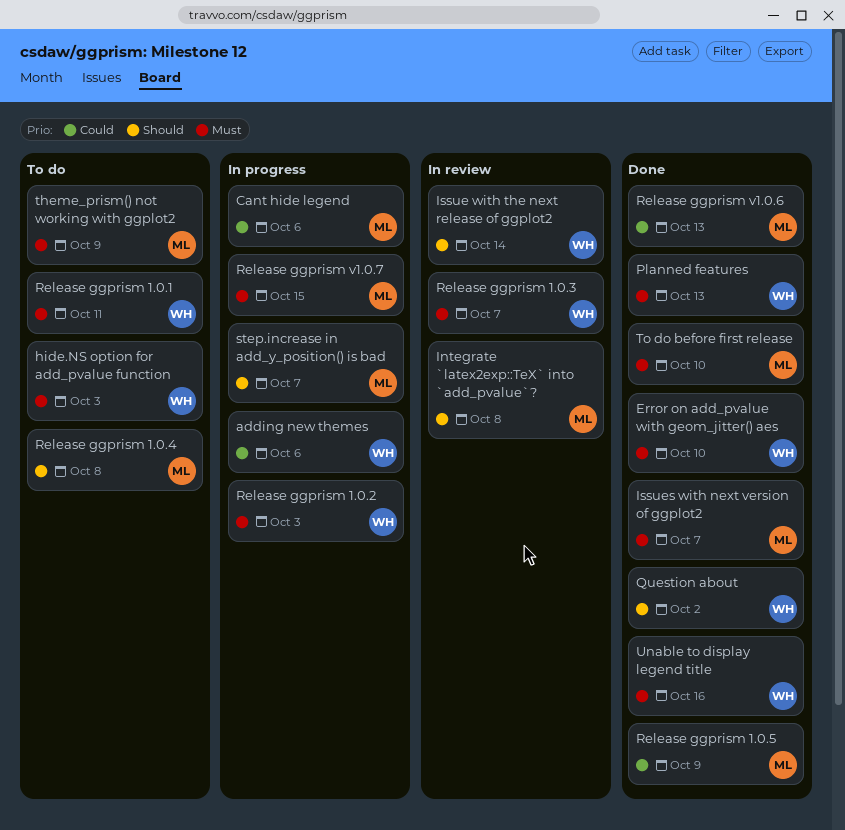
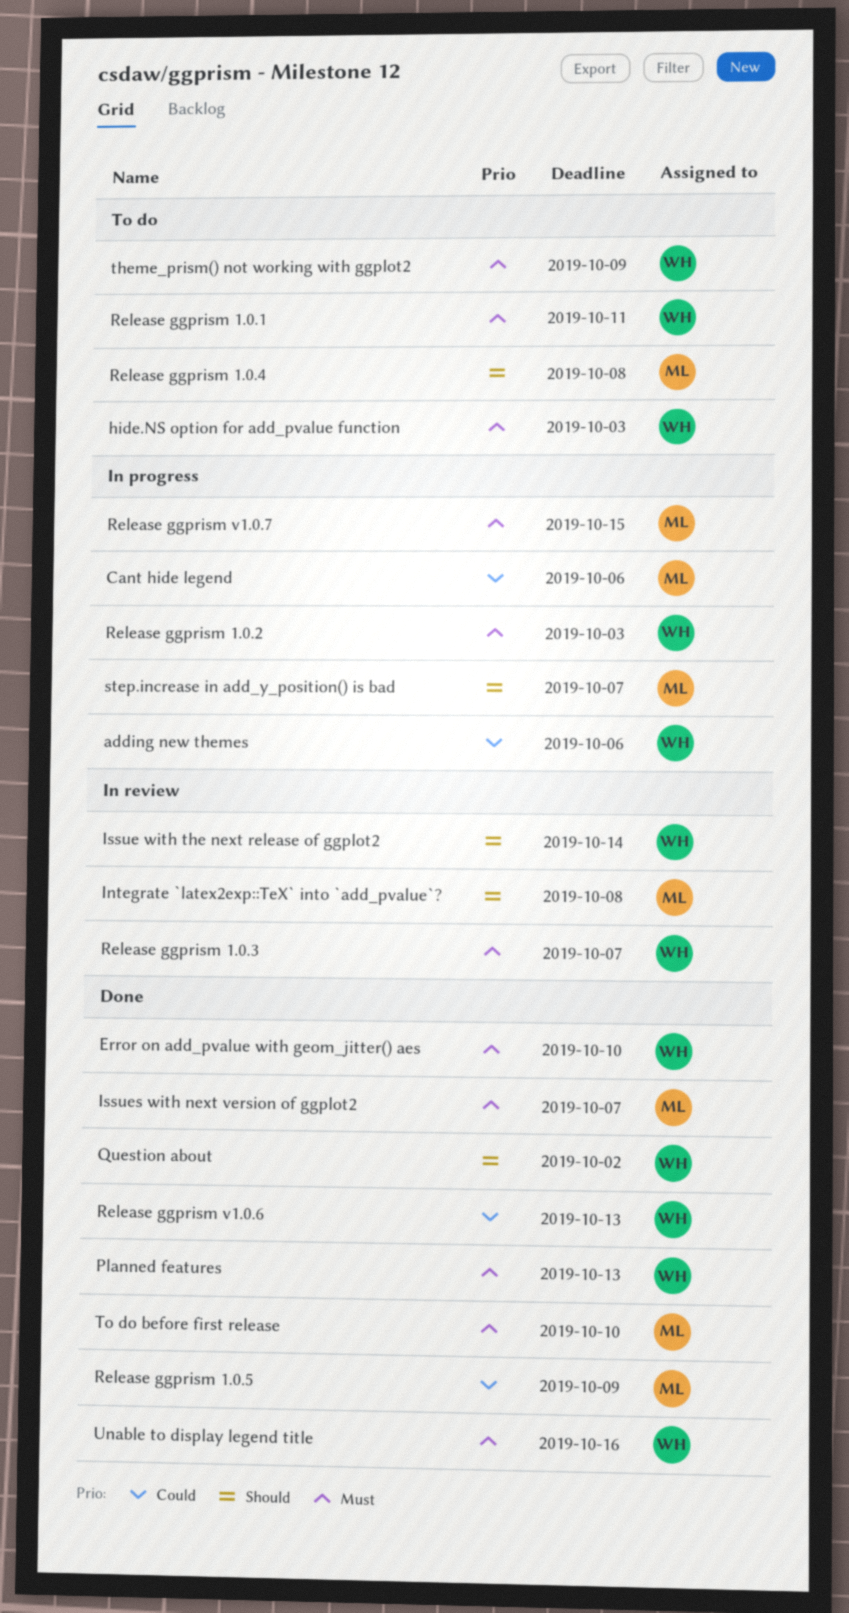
Release ggprism v1.0.6, owner: ML -> WH
theme_prism() not working with ggplot2, owner: ML -> WH

